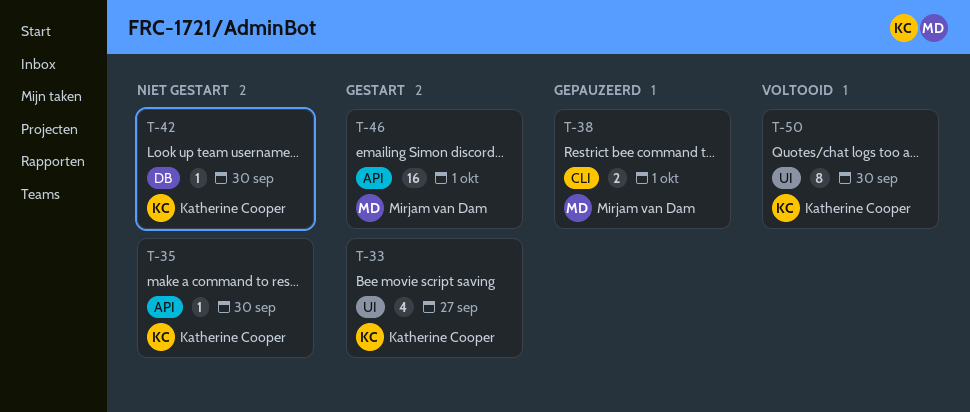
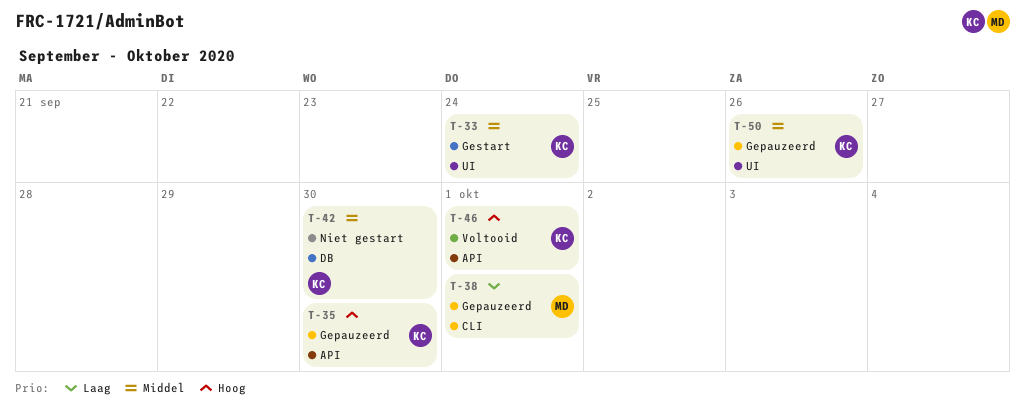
T-33, due: Sep 27 -> Sep 24
T-35, status: Niet gestart -> Gepauzeerd
T-46, status: Gestart -> Voltooid
T-46, owner: Mirjam van Dam -> Katherine Cooper
T-50, status: Voltooid -> Gepauzeerd
T-50, due: Sep 30 -> Sep 26

